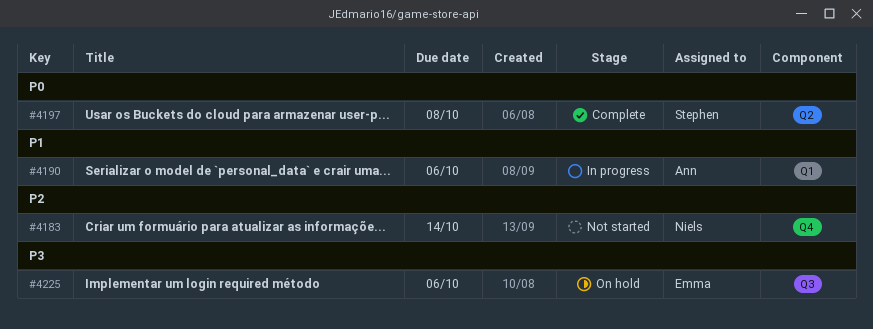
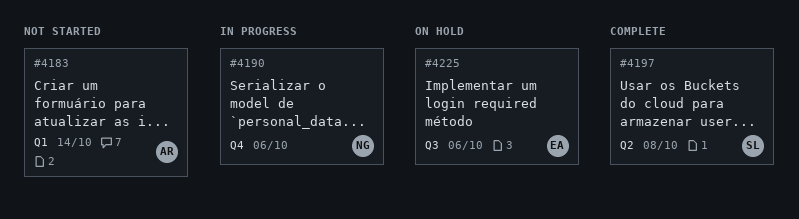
#4183, owner: Niels -> Ann
#4183, label: Q4 -> Q1
#4190, owner: Ann -> Niels
#4190, label: Q1 -> Q4

